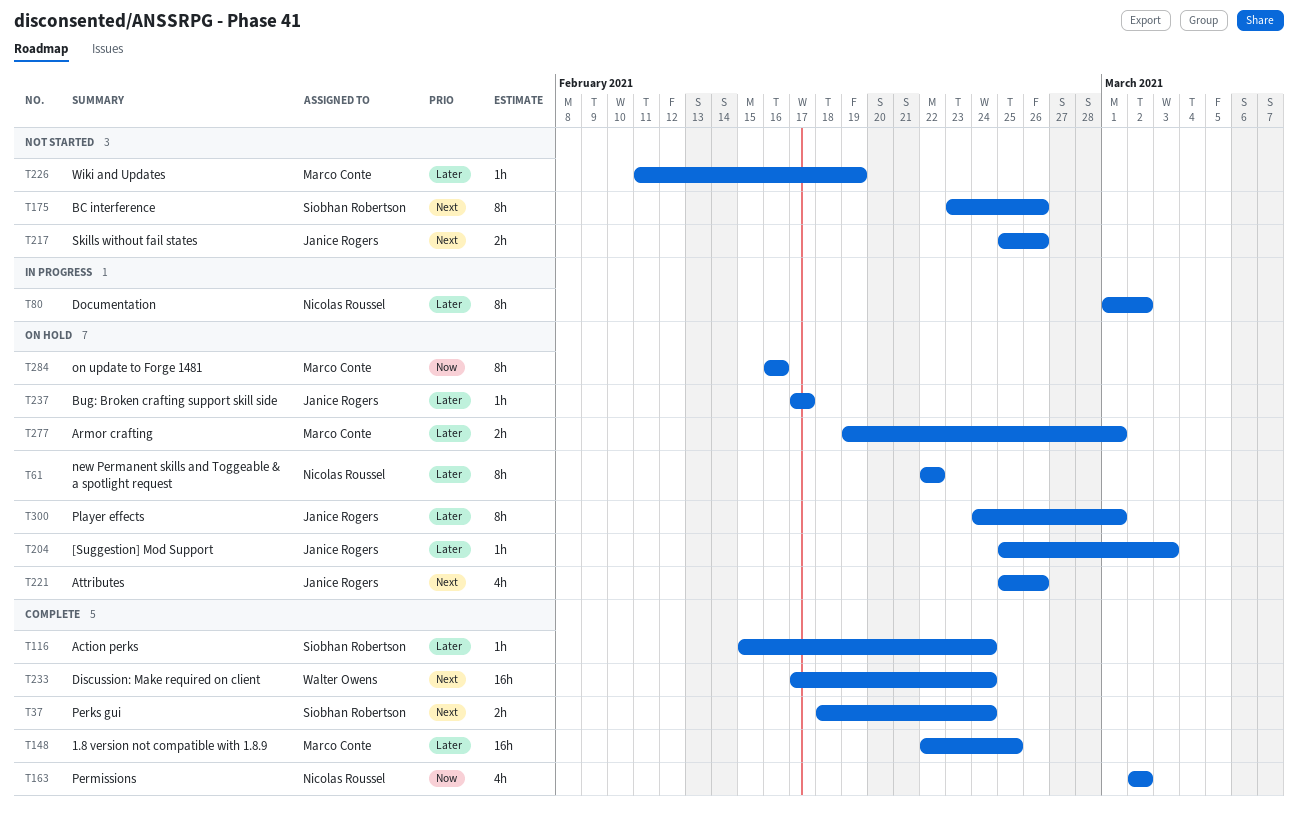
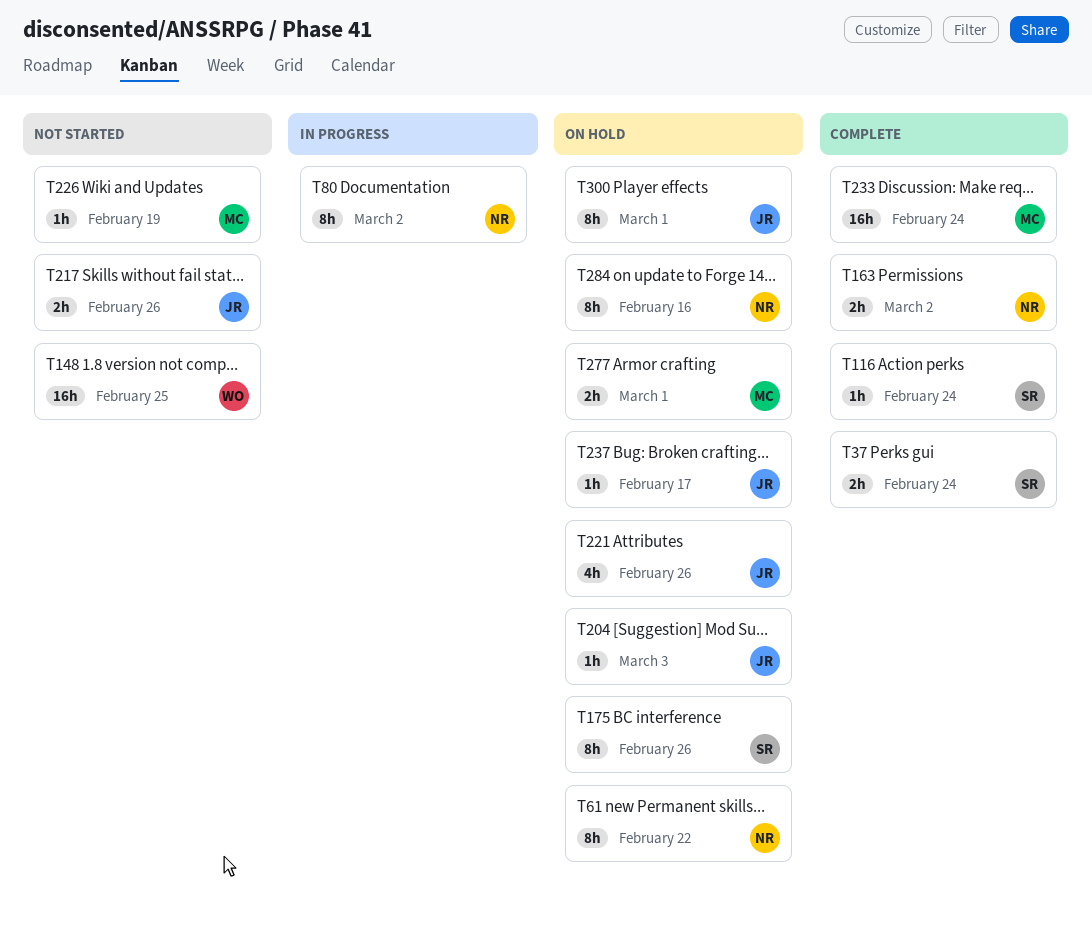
T148, status: Complete -> Not started
T148, owner: Marco Conte -> Walter Owens
T163, estimate: 4h -> 2h
T175, status: Not started -> On hold
T233, owner: Walter Owens -> Marco Conte
T284, owner: Marco Conte -> Nicolas Roussel

